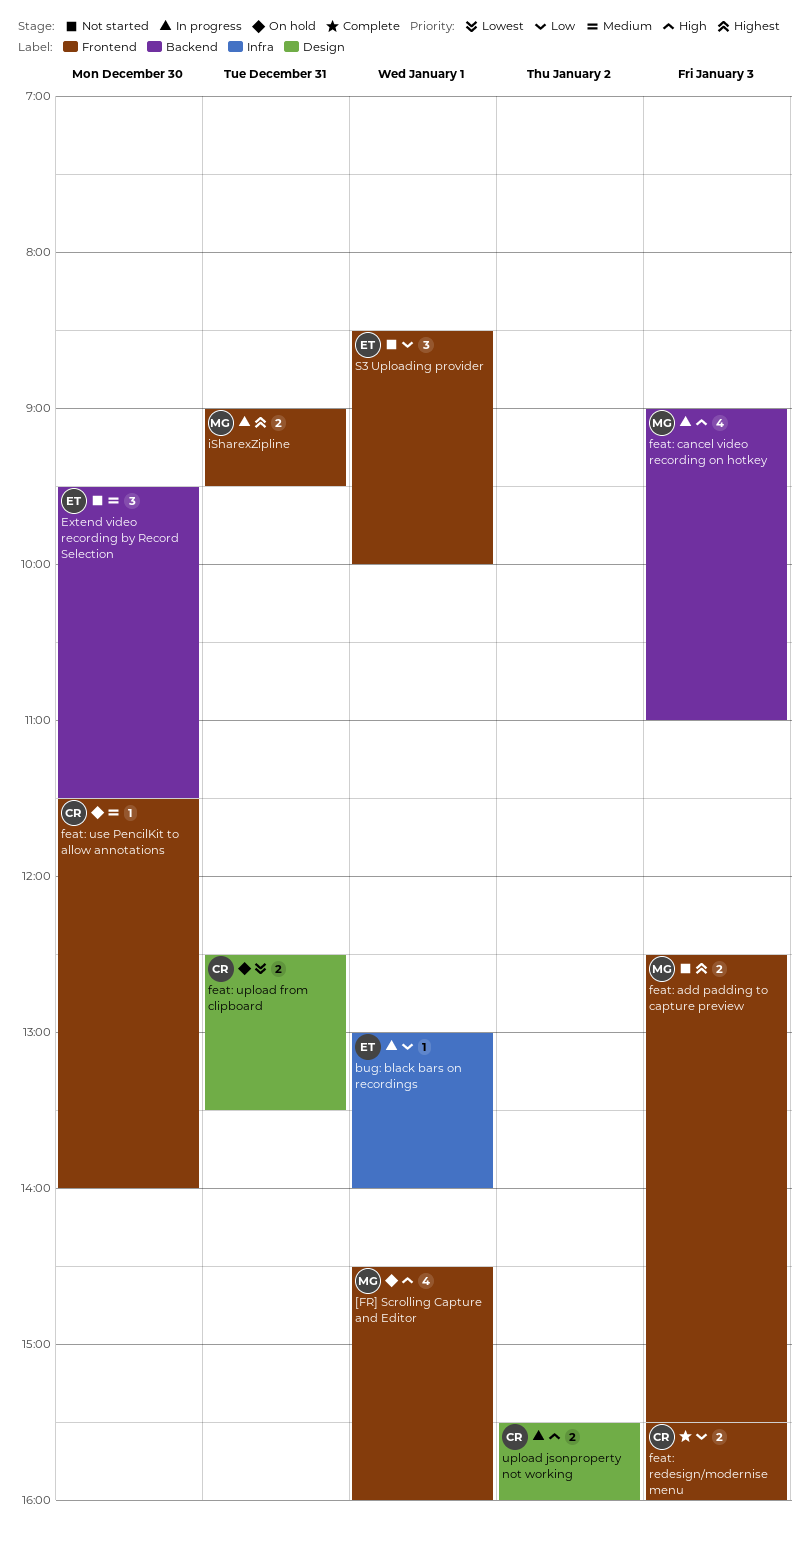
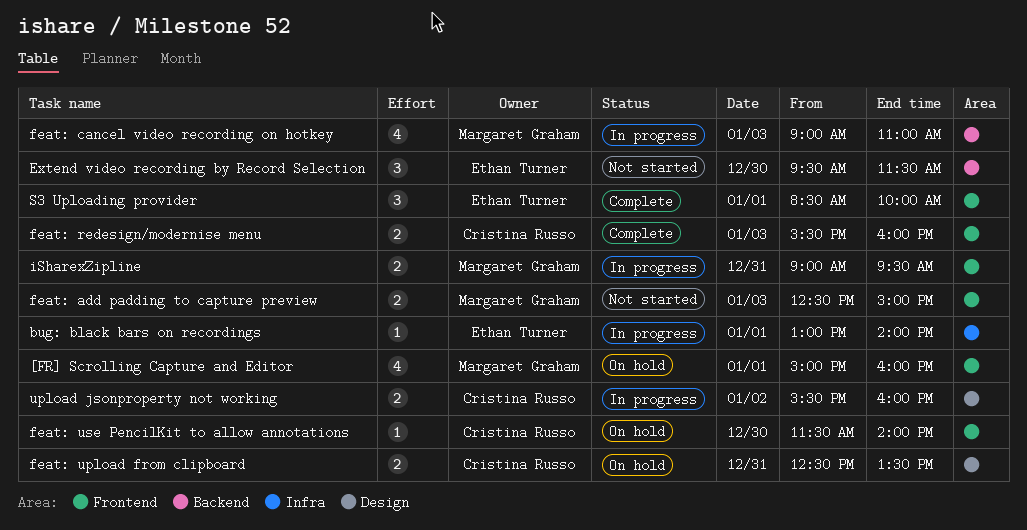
[FR] Scrolling Capture and Editor, begins: 14:30 -> 15:00
feat: add padding to capture preview, ends: 15:30 -> 15:00
S3 Uploading provider, status: Not started -> Complete

